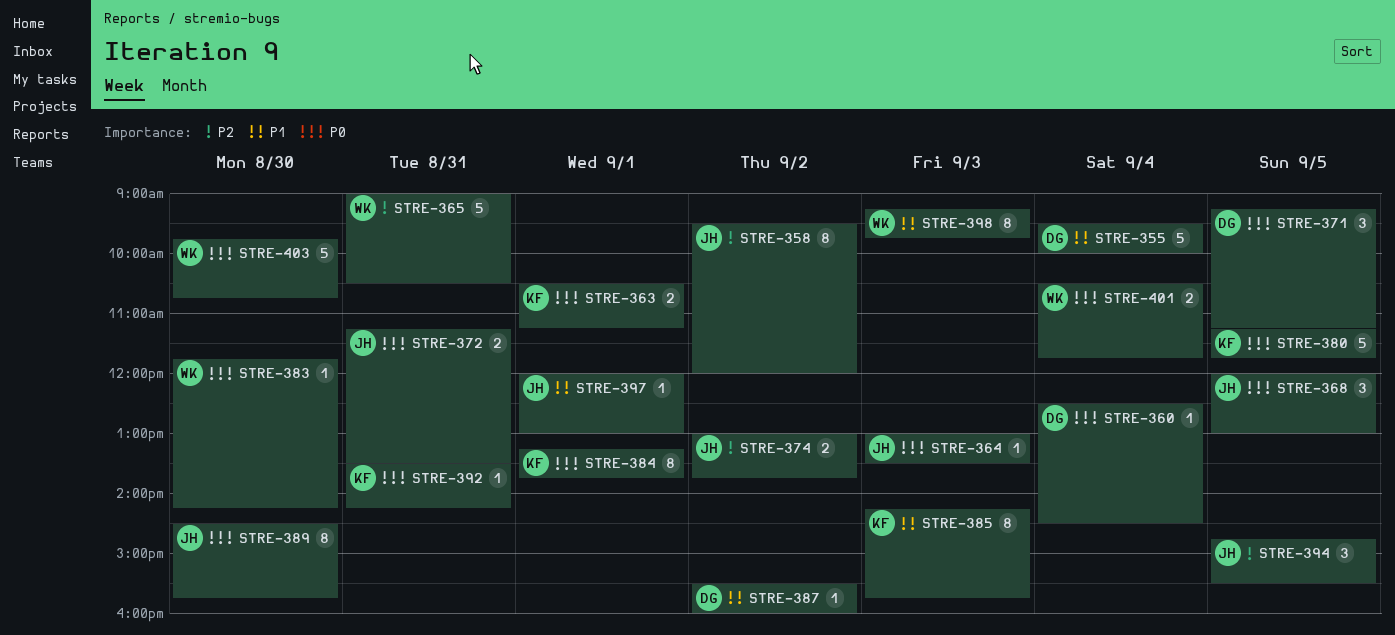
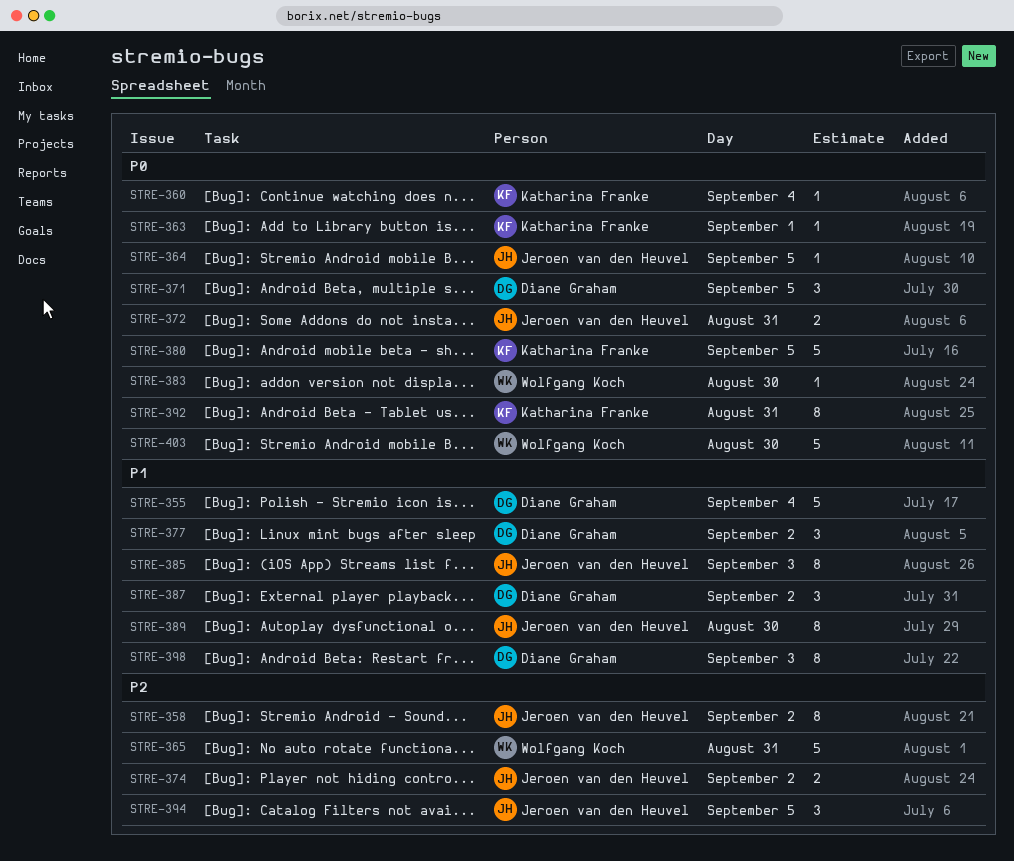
STRE-360, owner: Diane Graham -> Katharina Franke
STRE-363, estimate: 2 -> 1
STRE-364, day: Sep 3 -> Sep 5
STRE-368: present -> none
STRE-377: none -> present
STRE-384: present -> none
STRE-385, owner: Katharina Franke -> Jeroen van den Heuvel
STRE-387, estimate: 1 -> 3
STRE-389, priority: P0 -> P1
STRE-392, estimate: 1 -> 8
STRE-397: present -> none
STRE-398, owner: Wolfgang Koch -> Diane Graham
STRE-401: present -> none

